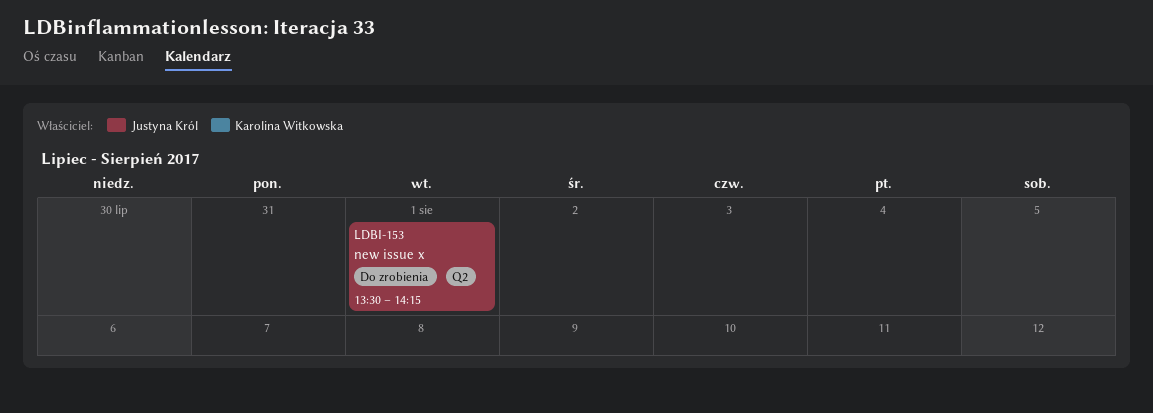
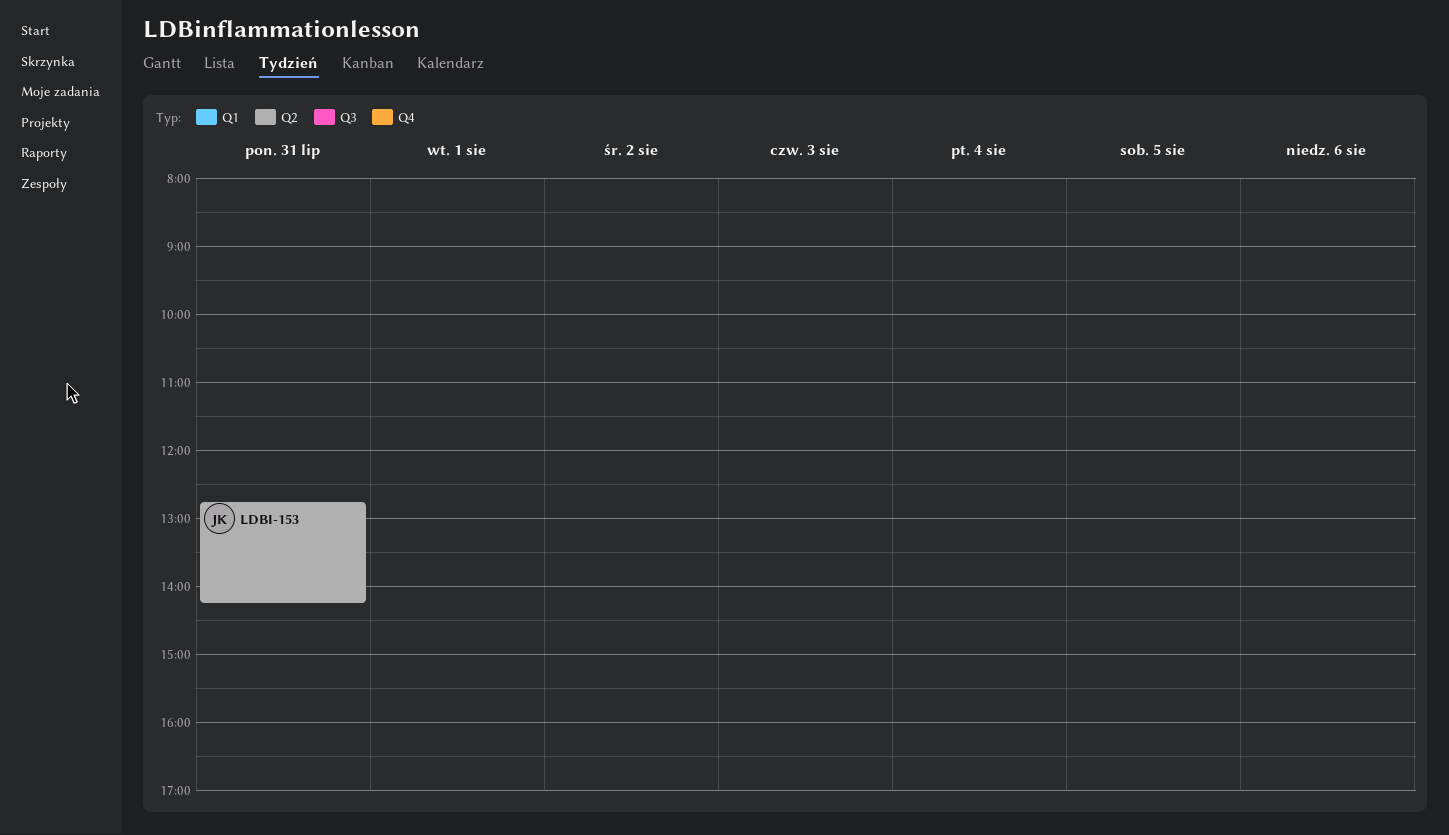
LDBI-153, day: Aug 1 -> Jul 31
LDBI-153, begins: 13:30 -> 12:45

